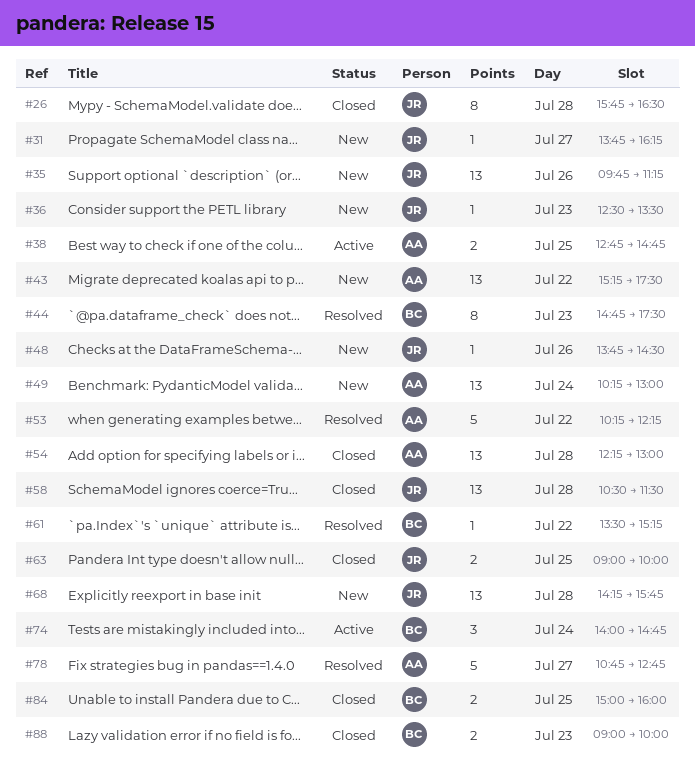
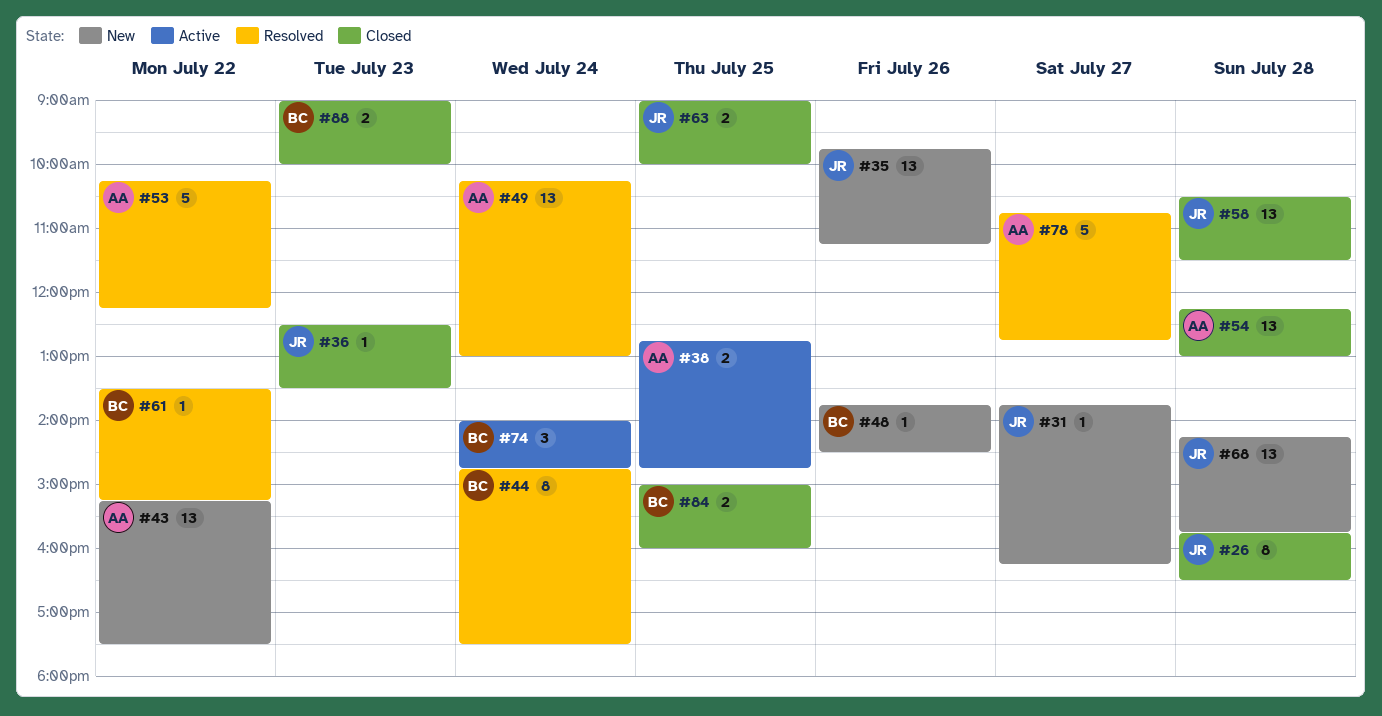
#36, status: New -> Closed
#44, day: Jul 23 -> Jul 24
#48, owner: JR -> BC
#49, status: New -> Resolved

